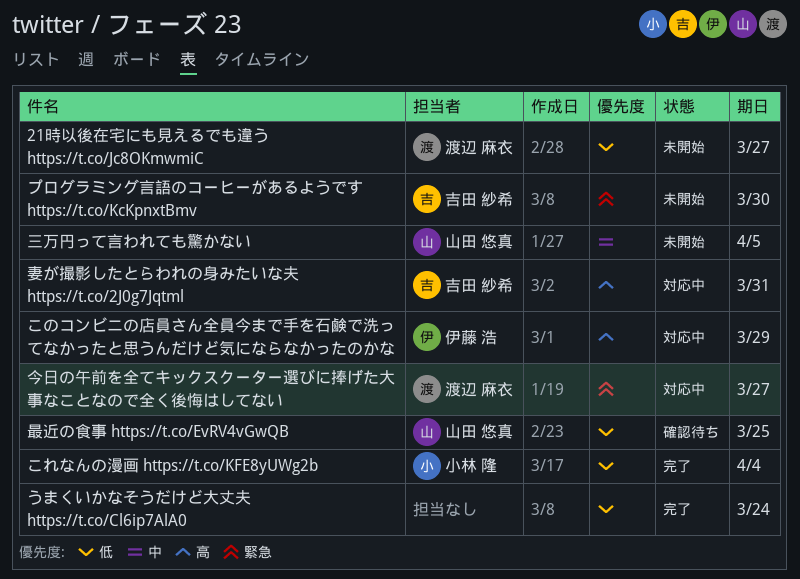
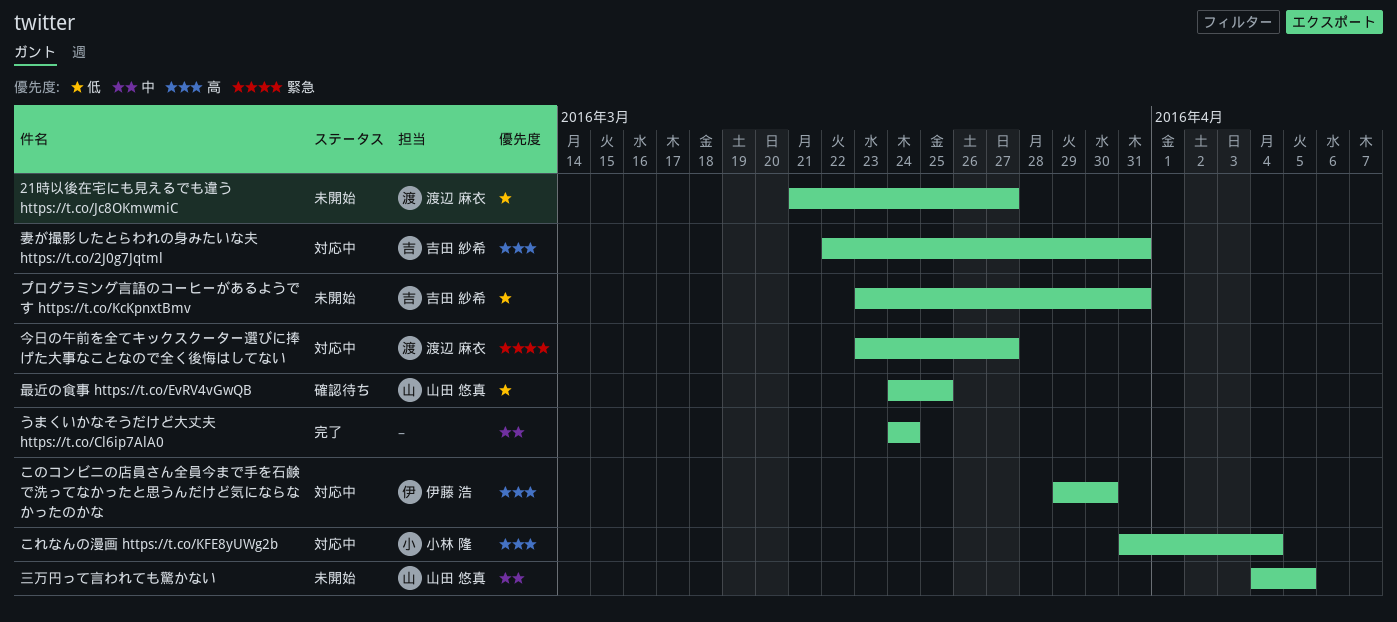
うまくいかなそうだけど大丈夫 https://t.co/Cl6ip7AlA0, priority: 低 -> 中
このコンビニの店員さん全員今まで手を石鹸で洗ってなかったと思うんだけど気にならなかったのかな, due: Mar 29 -> Mar 30
これなんの漫画 https://t.co/KFE8yUWg2b, status: 完了 -> 対応中
これなんの漫画 https://t.co/KFE8yUWg2b, priority: 低 -> 高
プログラミング言語のコーヒーがあるようです https://t.co/KcKpnxtBmv, priority: 緊急 -> 低
プログラミング言語のコーヒーがあるようです https://t.co/KcKpnxtBmv, due: Mar 30 -> Mar 31

